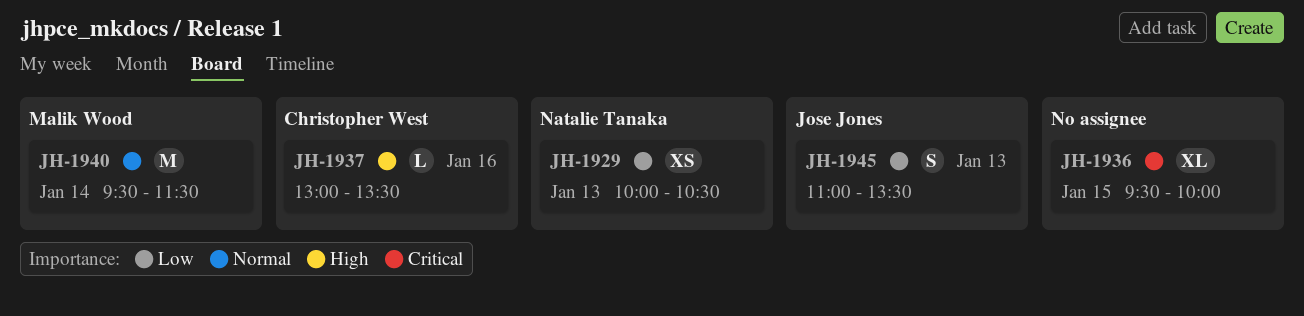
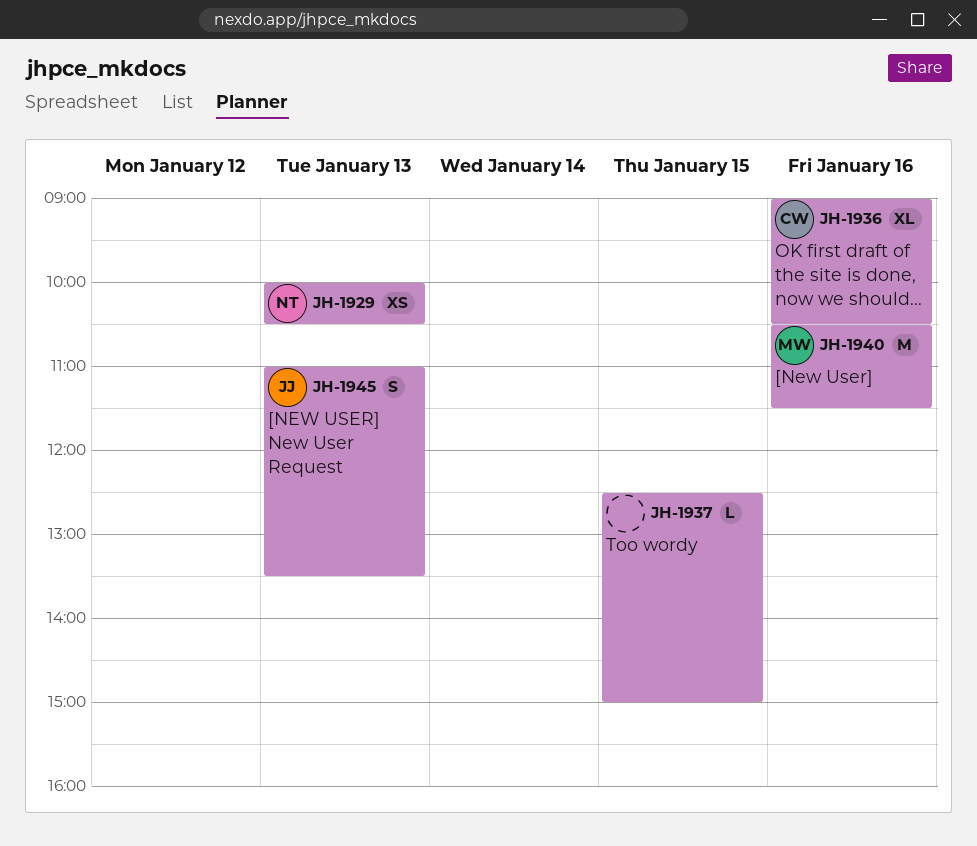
JH-1936, owner: none -> Christopher West
JH-1936, day: Jan 15 -> Jan 16
JH-1936, begins: 09:30 -> 09:00
JH-1936, ends: 10:00 -> 10:30
JH-1937, owner: Christopher West -> none
JH-1937, day: Jan 16 -> Jan 15
JH-1937, begins: 13:00 -> 12:30
JH-1937, ends: 13:30 -> 15:00
JH-1940, day: Jan 14 -> Jan 16
JH-1940, begins: 09:30 -> 10:30

